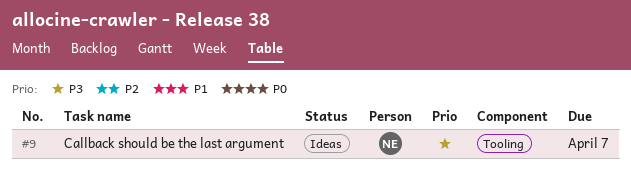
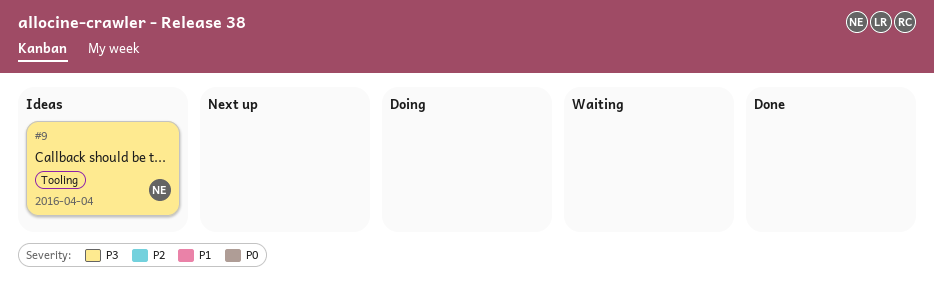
#9, due: Apr 7 -> Apr 4

